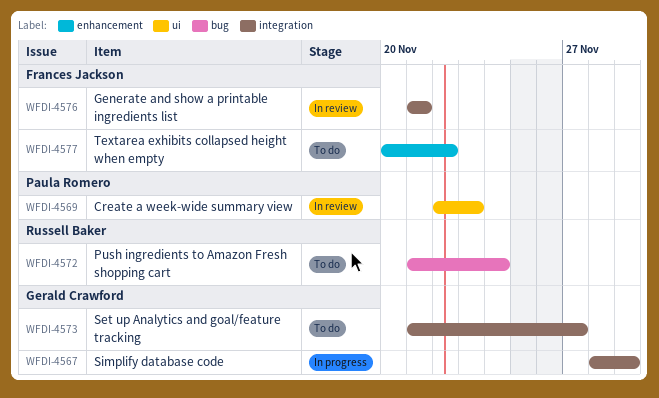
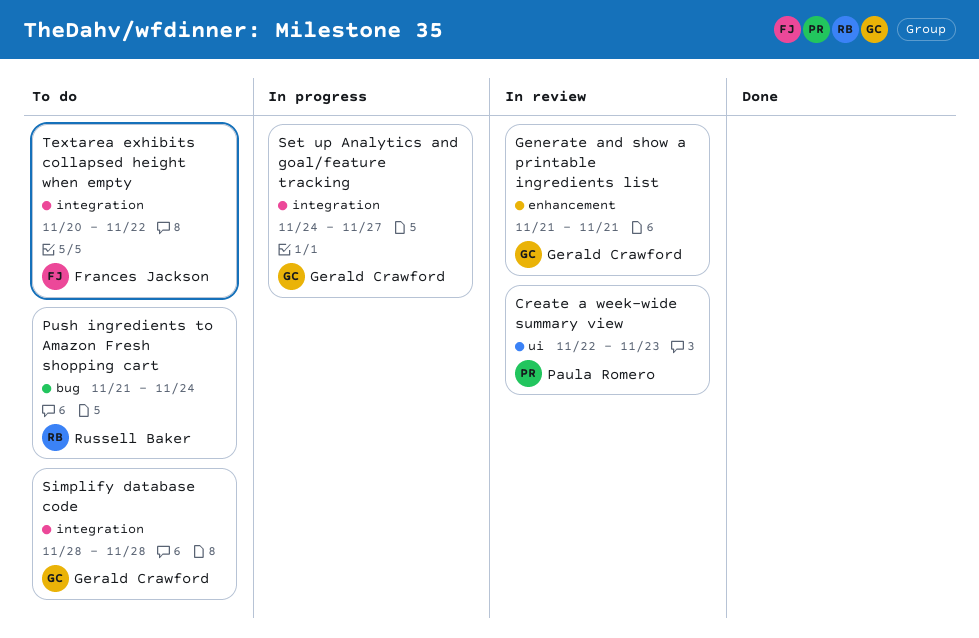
Generate and show a printable ingredients list, owner: Frances Jackson -> Gerald Crawford
Generate and show a printable ingredients list, label: integration -> enhancement
Set up Analytics and goal/feature tracking, status: To do -> In progress
Set up Analytics and goal/feature tracking, start: Nov 21 -> Nov 24
Simplify database code, status: In progress -> To do
Simplify database code, due: Nov 29 -> Nov 28
Textarea exhibits collapsed height when empty, label: enhancement -> integration

